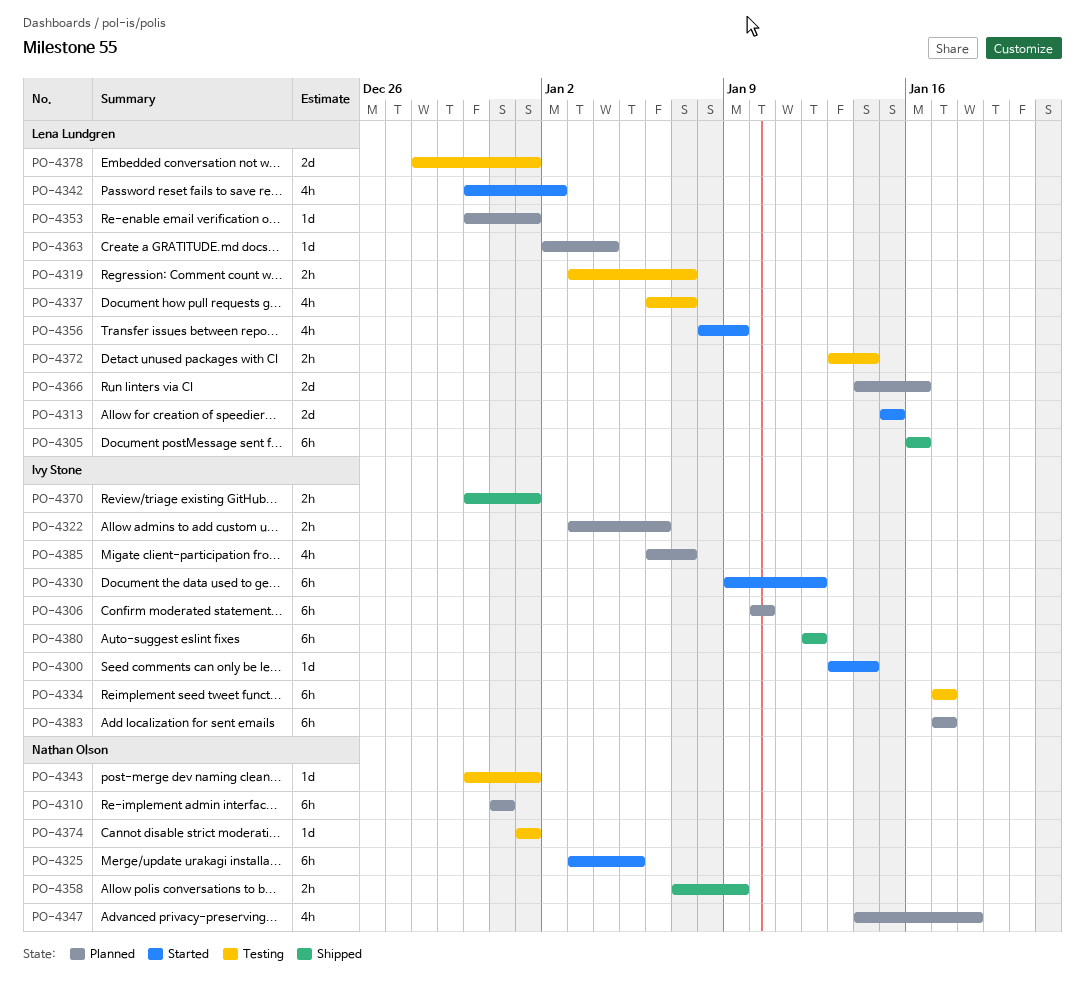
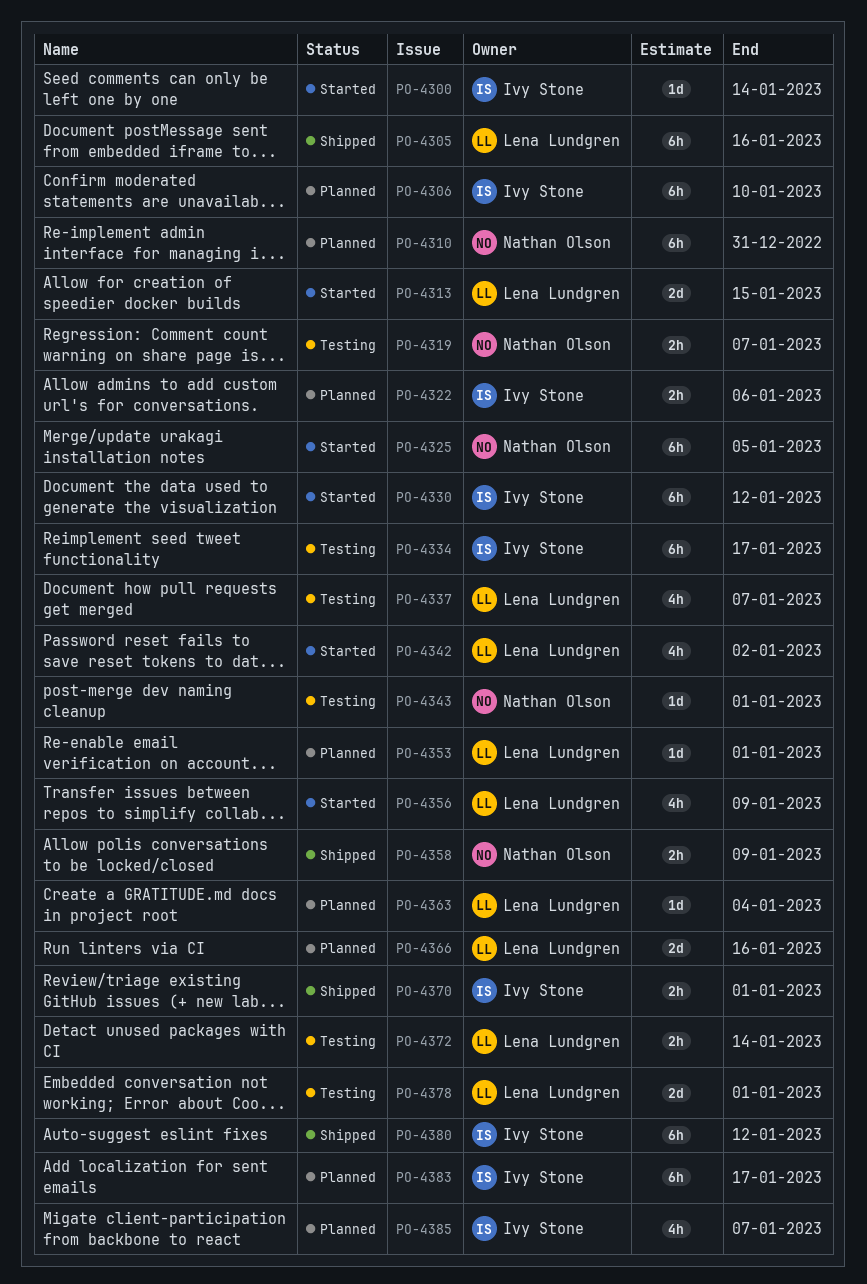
PO-4319, owner: Lena Lundgren -> Nathan Olson
PO-4347: present -> none
PO-4374: present -> none

